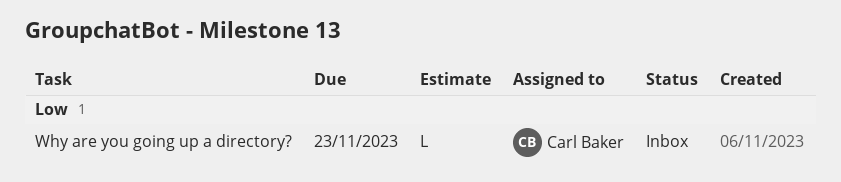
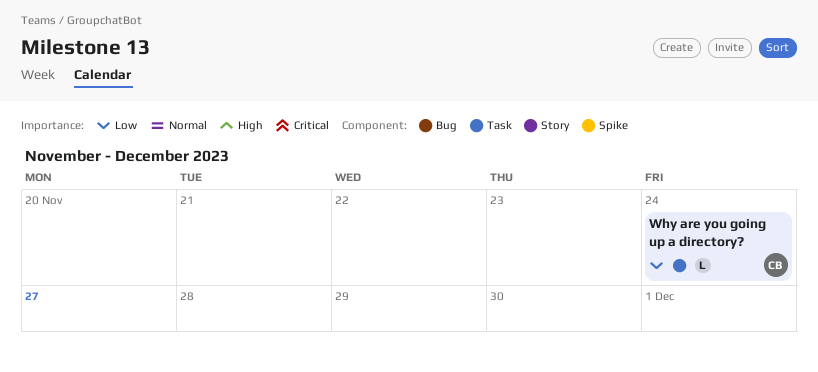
Why are you going up a directory?, due: Nov 23 -> Nov 24

